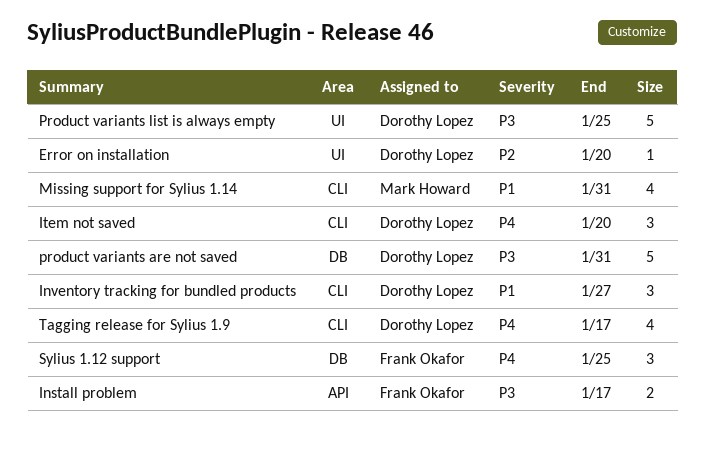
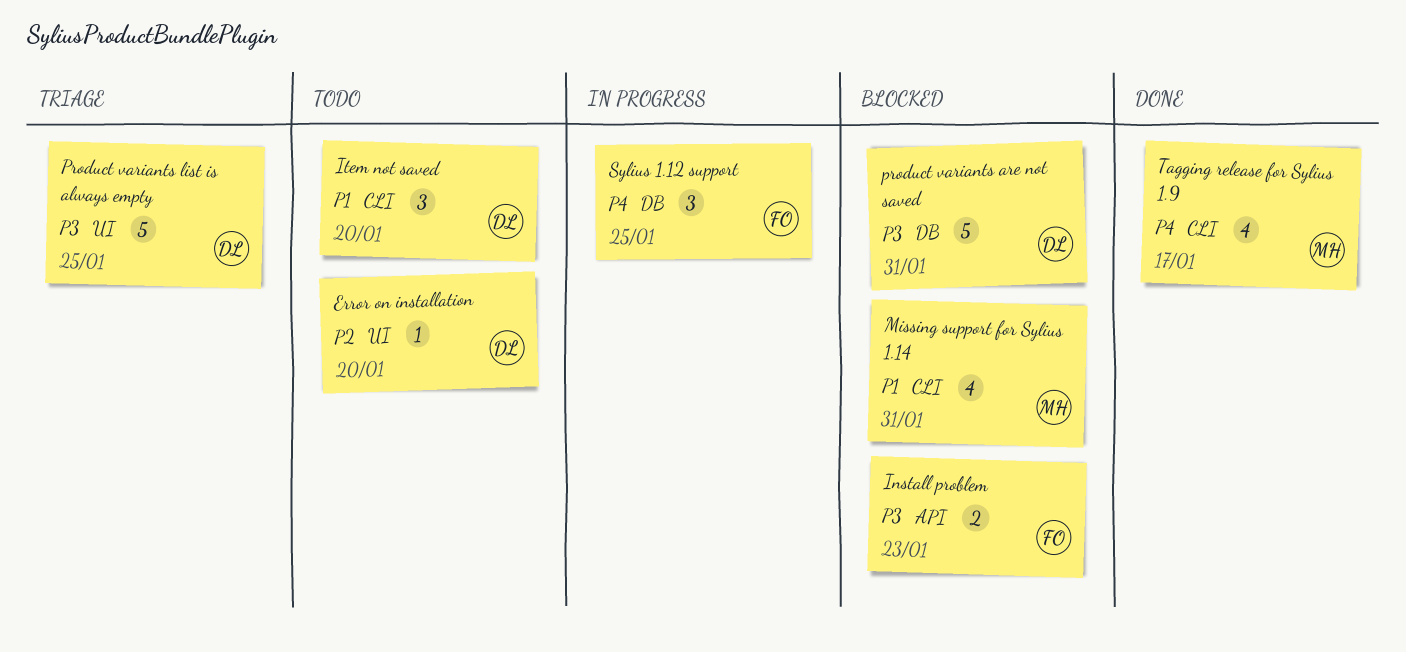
Install problem, due: Jan 17 -> Jan 23
Inventory tracking for bundled products: present -> none
Item not saved, priority: P4 -> P1
Tagging release for Sylius 1.9, owner: Dorothy Lopez -> Mark Howard

